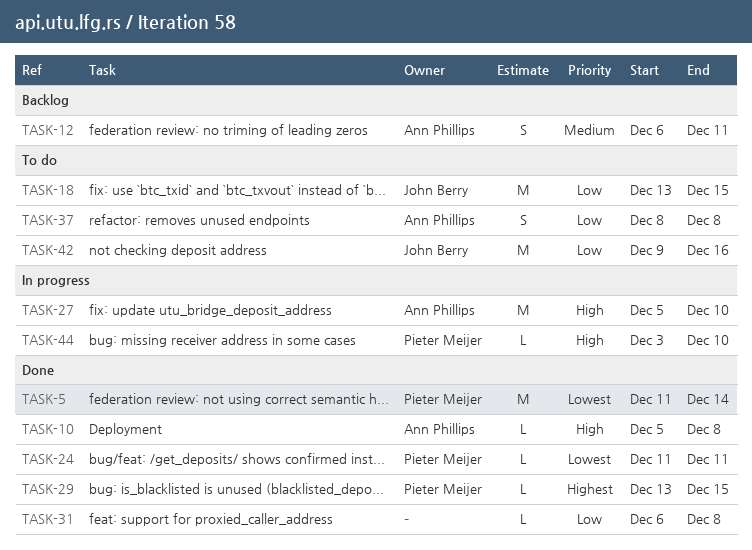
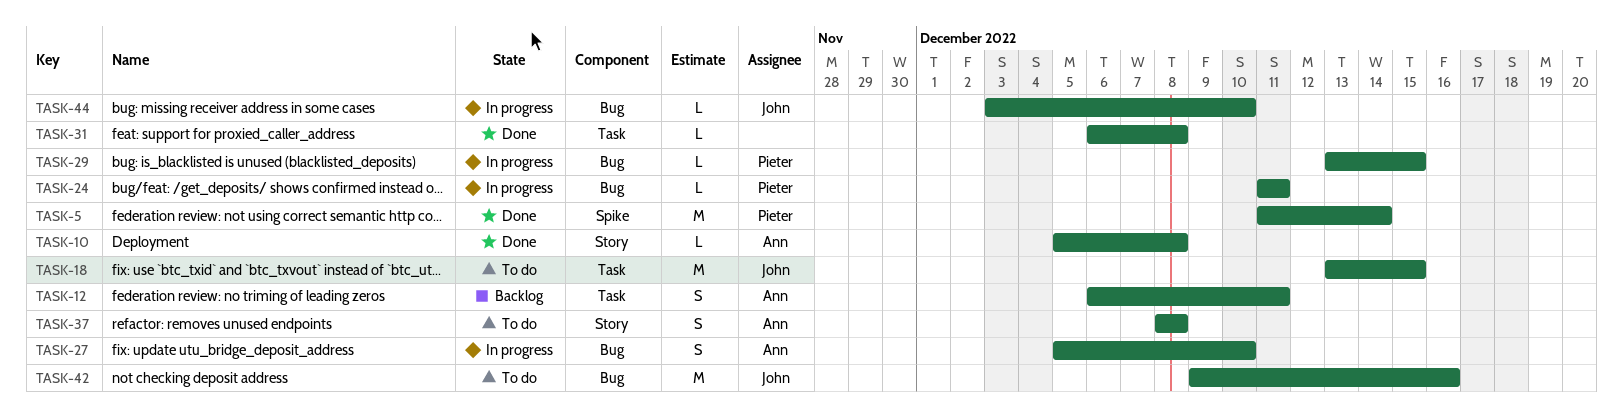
TASK-24, status: Done -> In progress
TASK-27, estimate: M -> S
TASK-29, status: Done -> In progress
TASK-44, owner: Pieter Meijer -> John Berry

